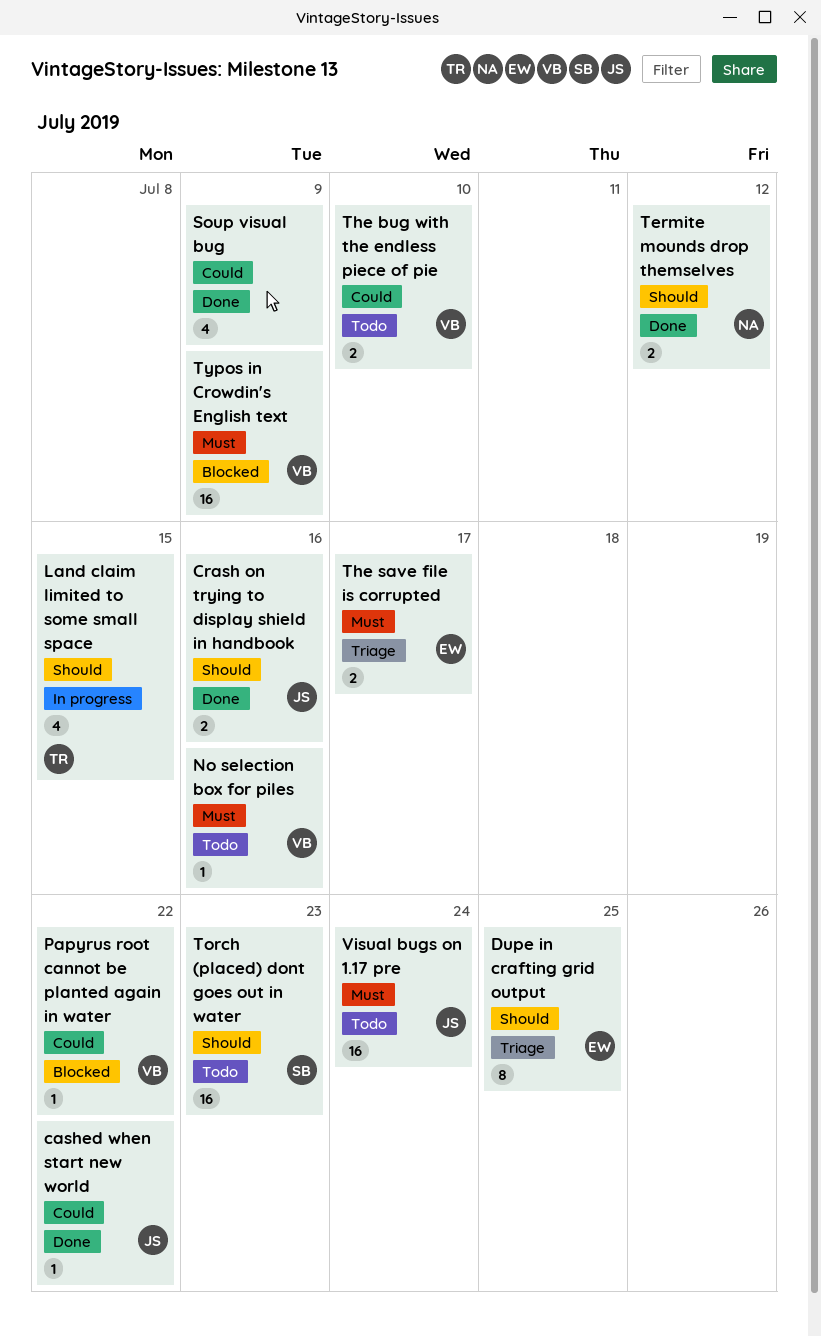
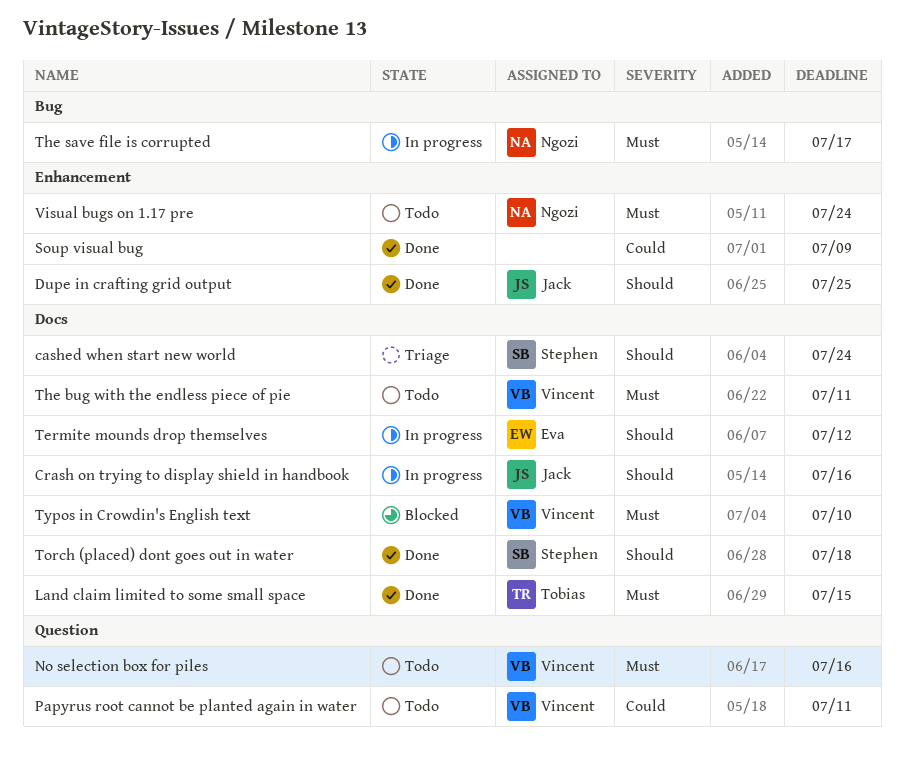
cashed when start new world, status: Done -> Triage
cashed when start new world, owner: Jack -> Stephen
cashed when start new world, priority: Could -> Should
cashed when start new world, due: Jul 22 -> Jul 24
Crash on trying to display shield in handbook, status: Done -> In progress
Dupe in crafting grid output, status: Triage -> Done
Dupe in crafting grid output, owner: Eva -> Jack
Land claim limited to some small space, status: In progress -> Done
Land claim limited to some small space, priority: Should -> Must
Papyrus root cannot be planted again in water, status: Blocked -> Todo
Papyrus root cannot be planted again in water, due: Jul 22 -> Jul 11
Termite mounds drop themselves, status: Done -> In progress
Termite mounds drop themselves, owner: Ngozi -> Eva
The bug with the endless piece of pie, priority: Could -> Must
The bug with the endless piece of pie, due: Jul 10 -> Jul 11
The save file is corrupted, status: Triage -> In progress
The save file is corrupted, owner: Eva -> Ngozi
Torch (placed) dont goes out in water, status: Todo -> Done
Torch (placed) dont goes out in water, due: Jul 23 -> Jul 18
Typos in Crowdin's English text, due: Jul 9 -> Jul 10
Visual bugs on 1.17 pre, owner: Jack -> Ngozi

